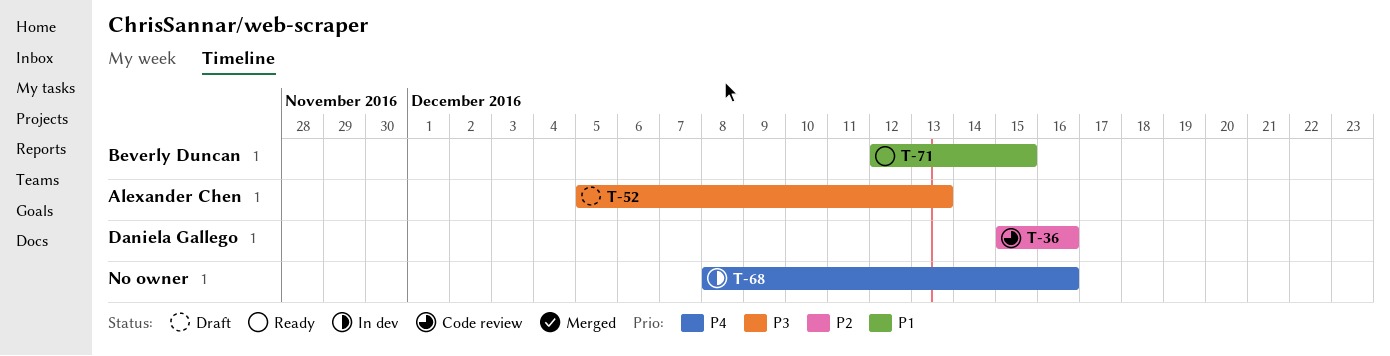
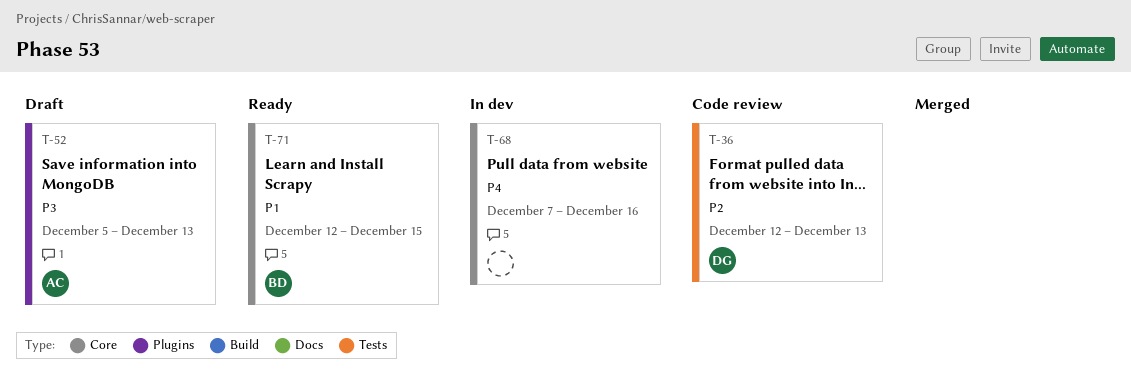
T-36, start: Dec 15 -> Dec 12
T-36, due: Dec 16 -> Dec 13
T-68, start: Dec 8 -> Dec 7

